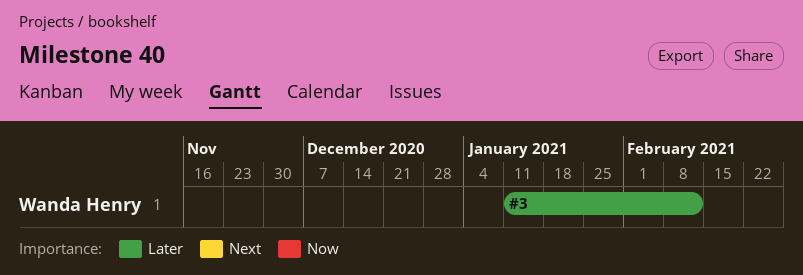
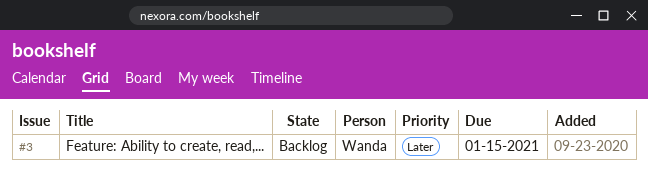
#3, due: Feb 12 -> Jan 15

